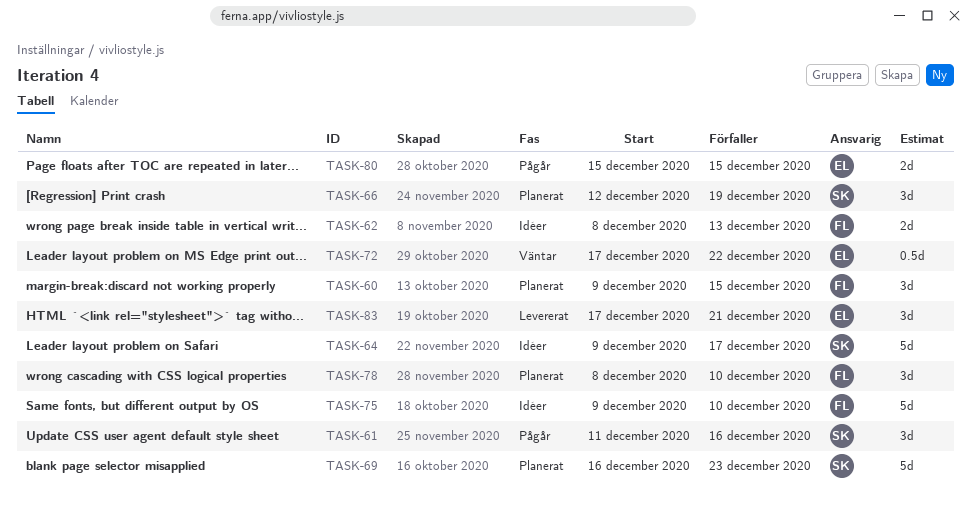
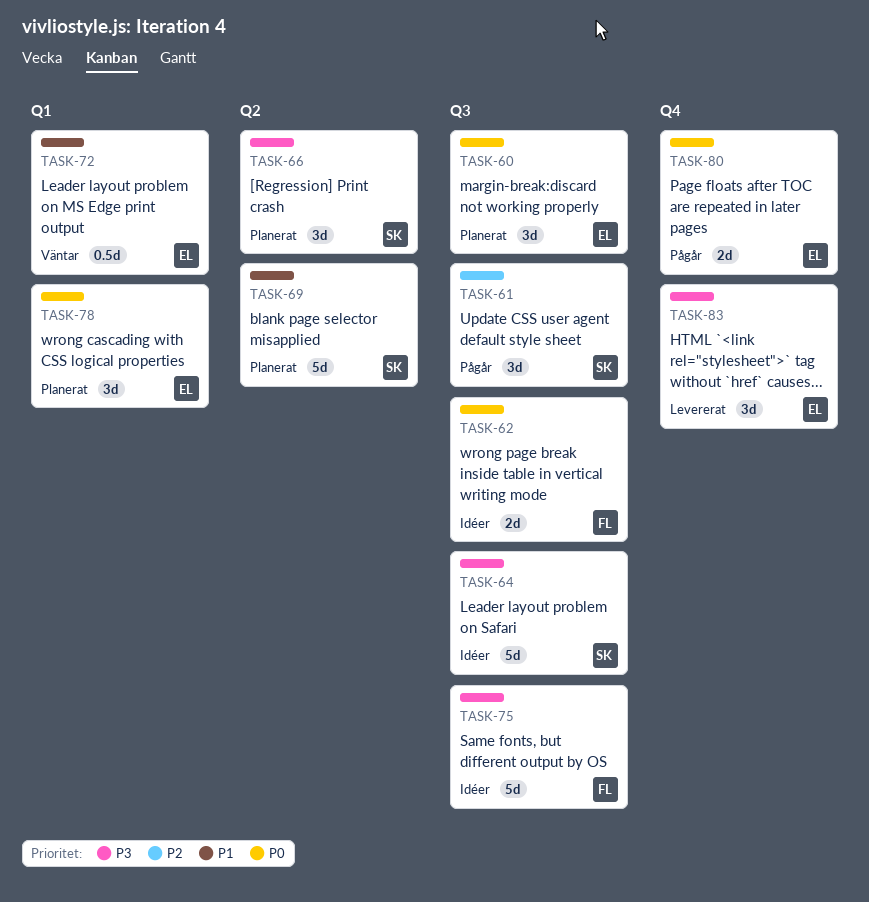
TASK-60, owner: FL -> EL
TASK-78, owner: FL -> EL

